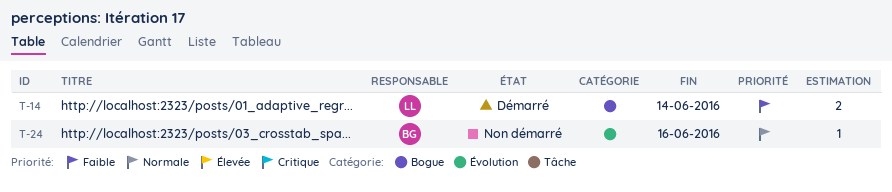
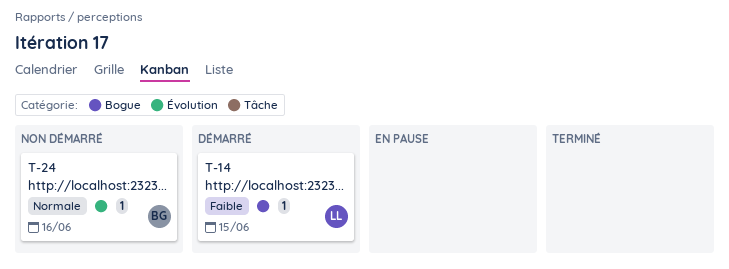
T-14, estimate: 2 -> 1
T-14, due: Jun 14 -> Jun 15

